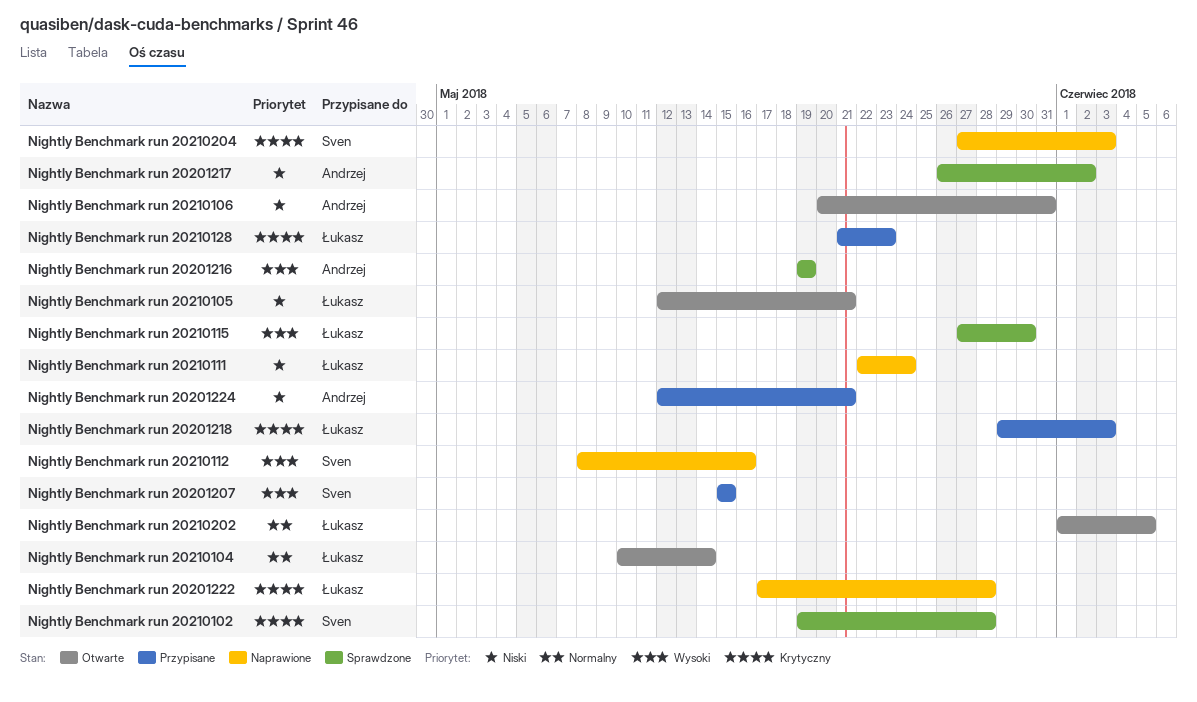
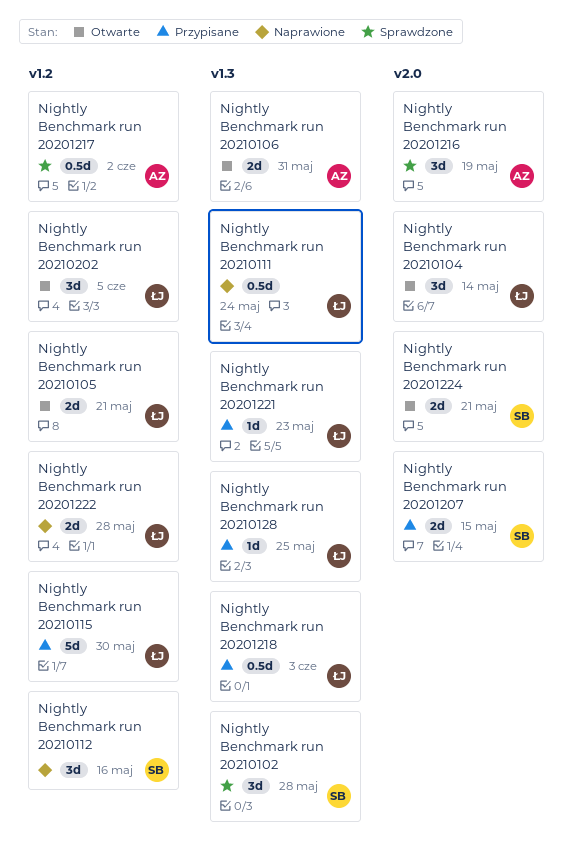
Nightly Benchmark run 20201221: none -> present
Nightly Benchmark run 20201224, status: Przypisane -> Otwarte
Nightly Benchmark run 20201224, owner: Andrzej -> Sven
Nightly Benchmark run 20210115, status: Sprawdzone -> Przypisane
Nightly Benchmark run 20210128, due: May 23 -> May 25
Nightly Benchmark run 20210204: present -> none

